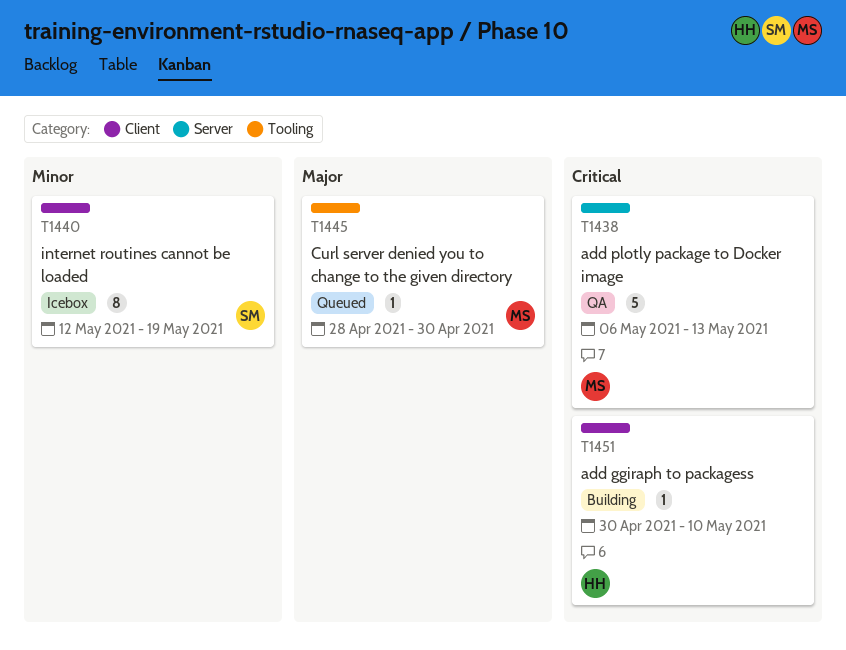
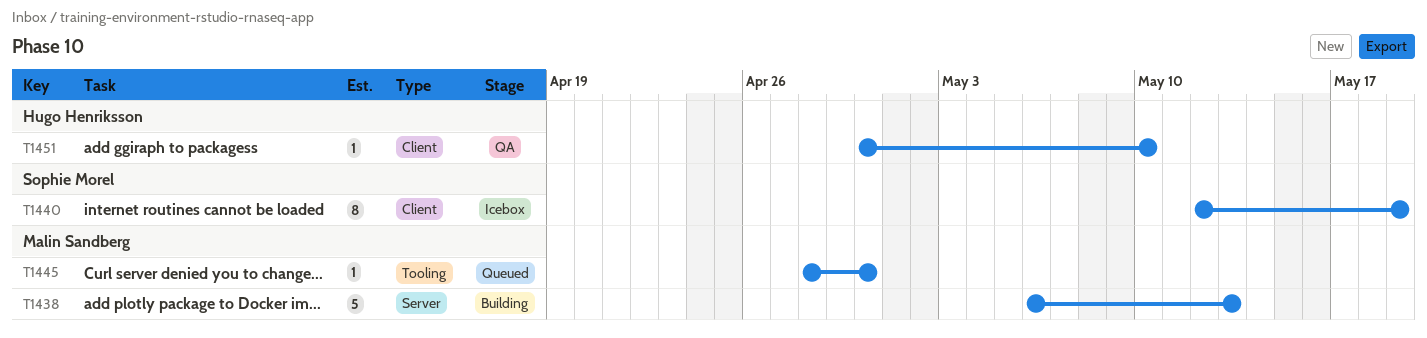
T1438, status: QA -> Building
T1451, status: Building -> QA

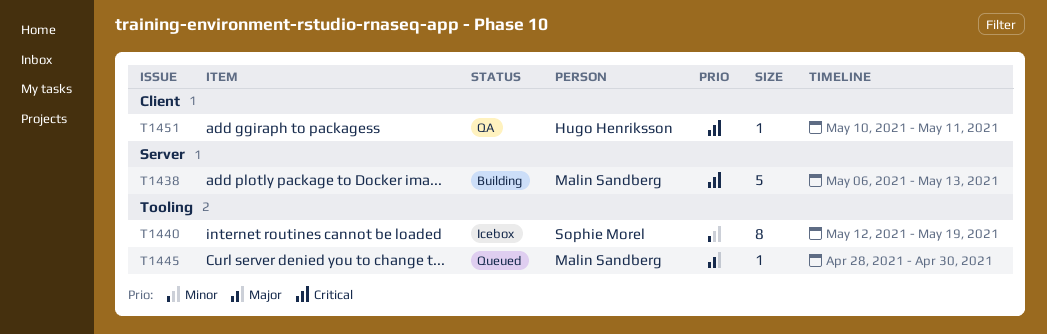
T1440, label: Client -> Tooling
T1451, start: Apr 30 -> May 10
T1451, due: May 10 -> May 11

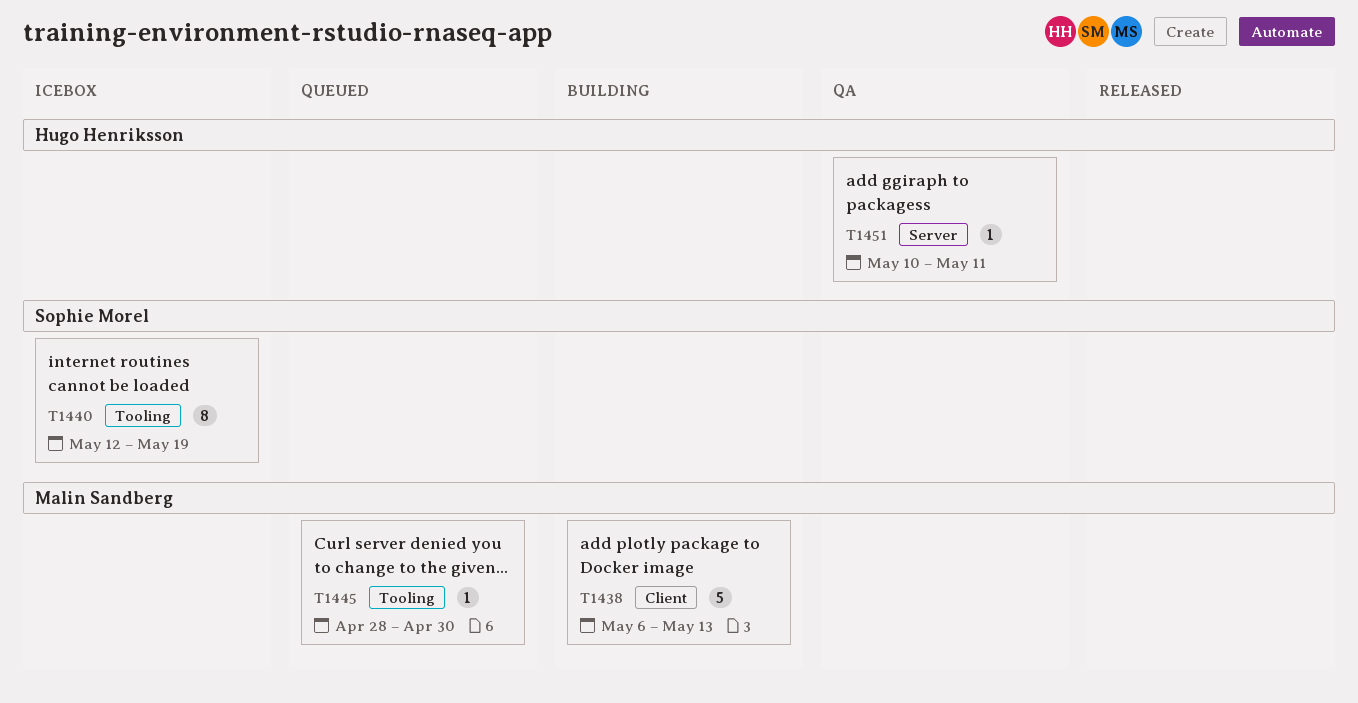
T1438, label: Server -> Client
T1451, label: Client -> Server

